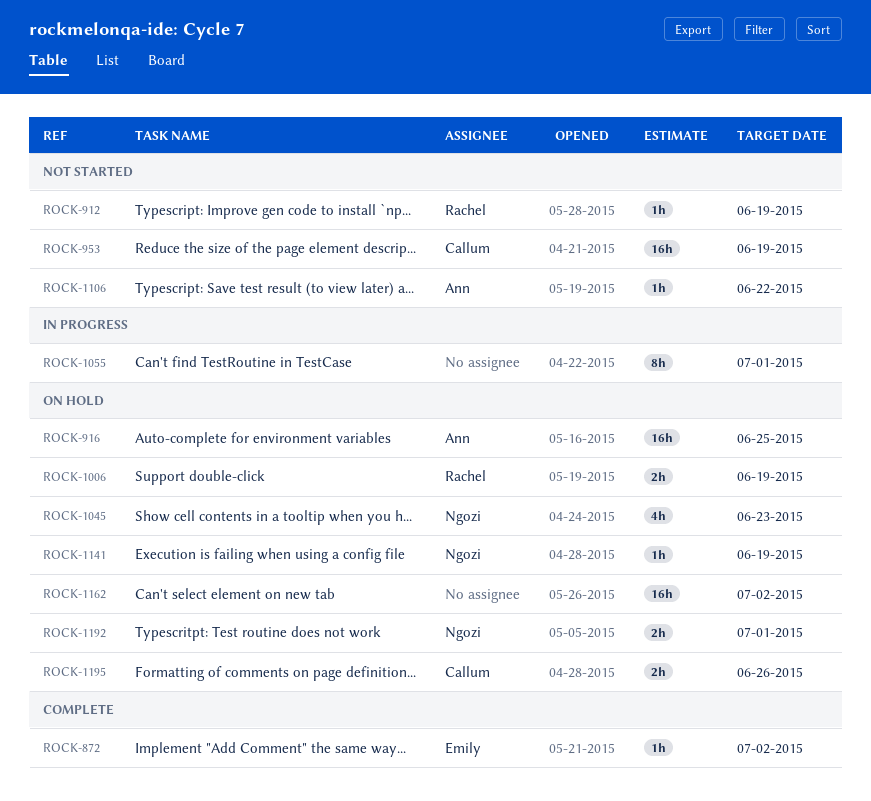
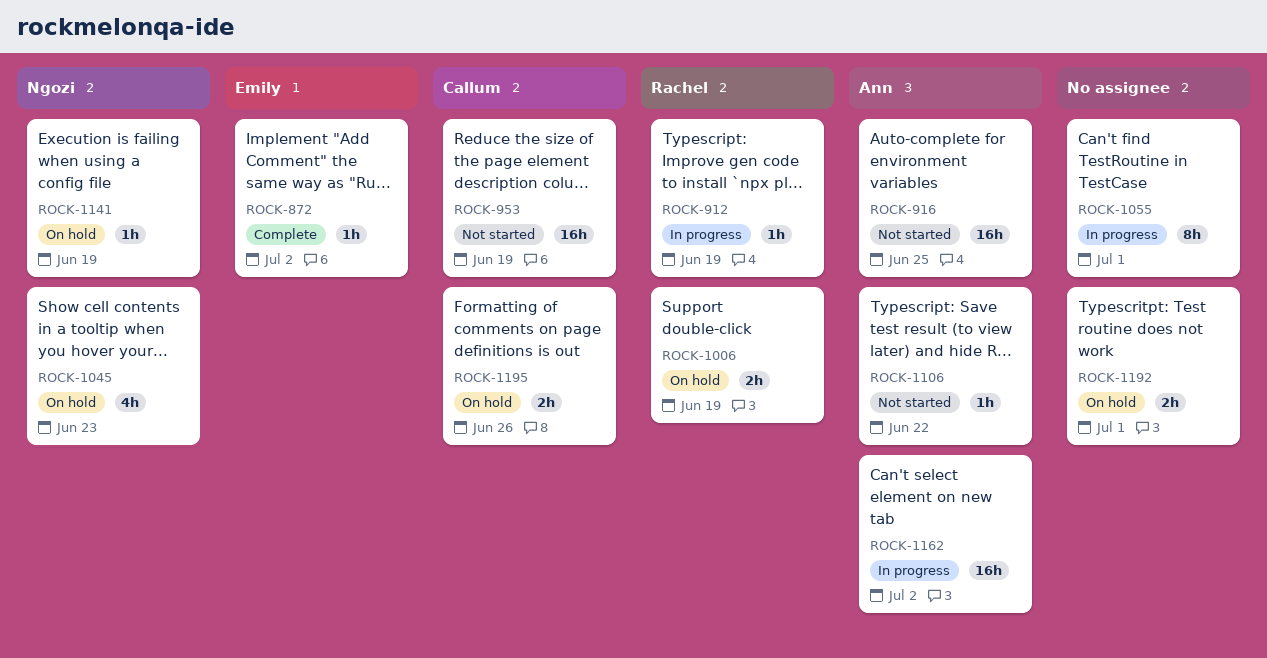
ROCK-912, status: Not started -> In progress
ROCK-916, status: On hold -> Not started
ROCK-1162, status: On hold -> In progress
ROCK-1162, owner: none -> Ann
ROCK-1192, owner: Ngozi -> none

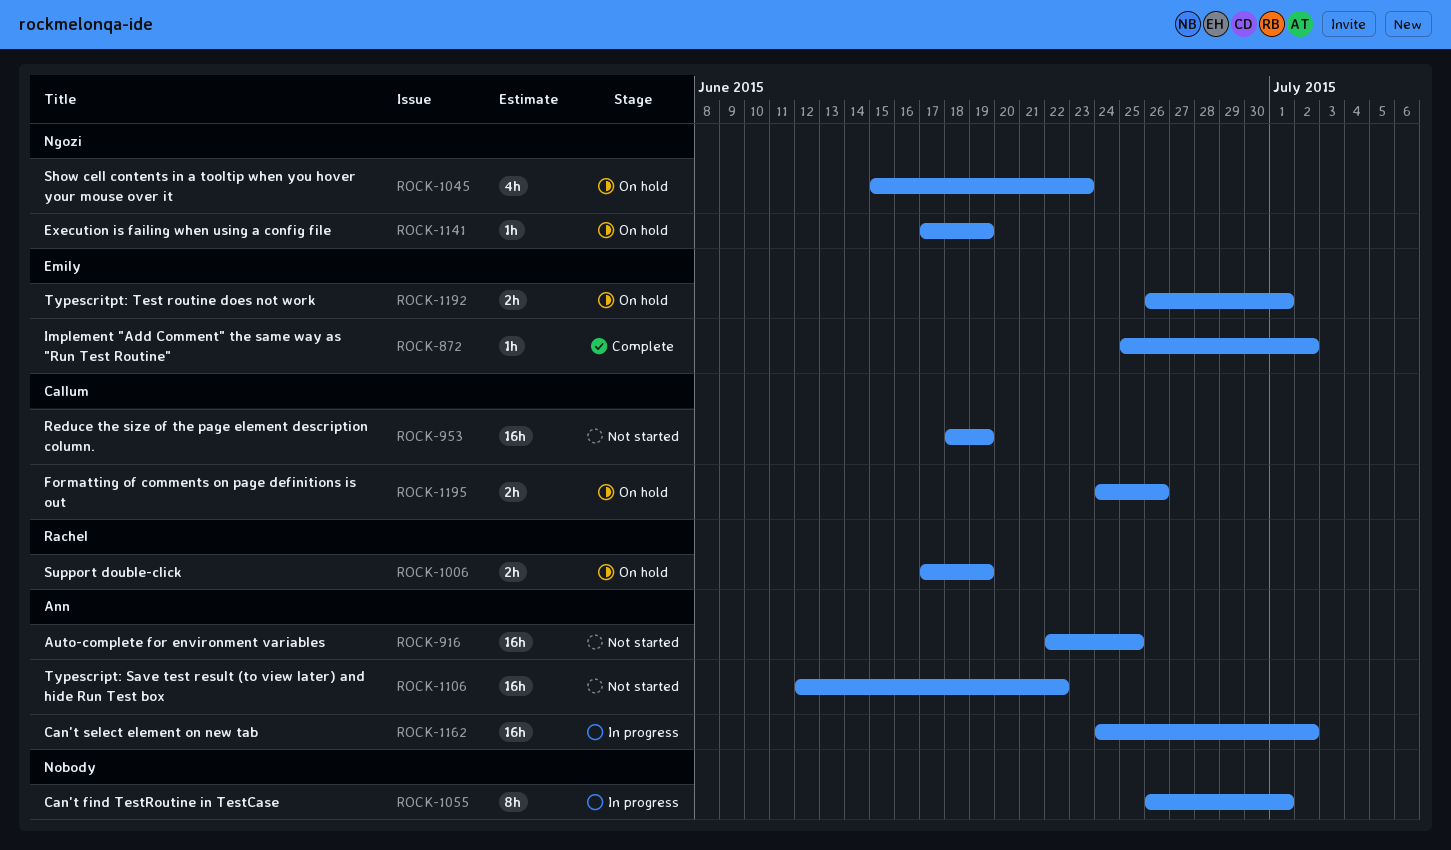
ROCK-912: present -> none
ROCK-1106, estimate: 1h -> 16h
ROCK-1192, owner: none -> Emily

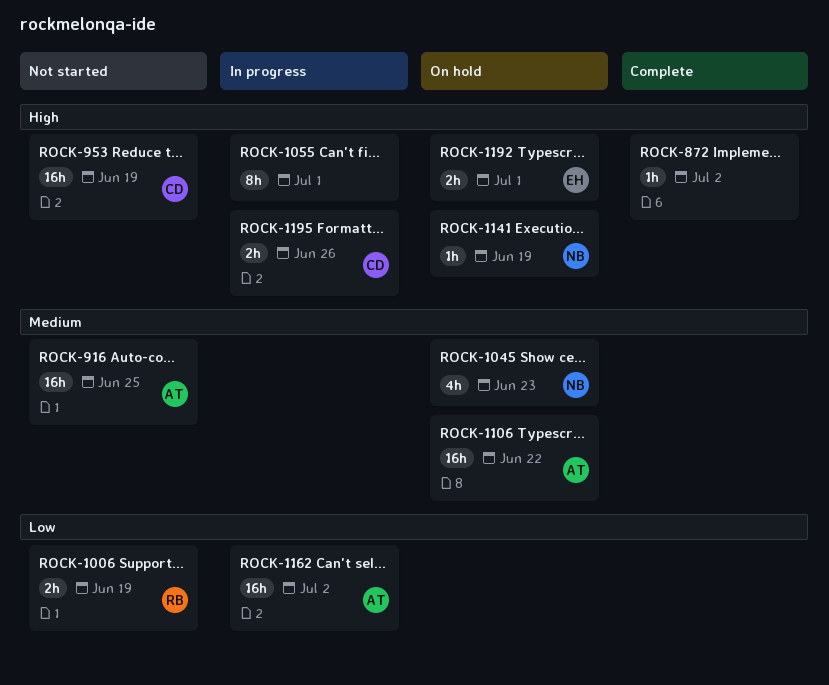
ROCK-872, owner: Emily -> none
ROCK-1006, status: On hold -> Not started
ROCK-1106, status: Not started -> On hold
ROCK-1195, status: On hold -> In progress

